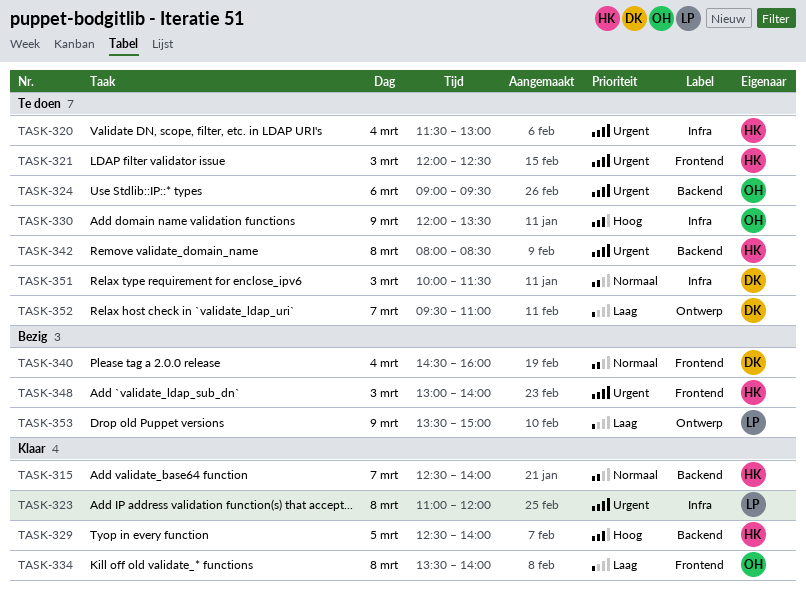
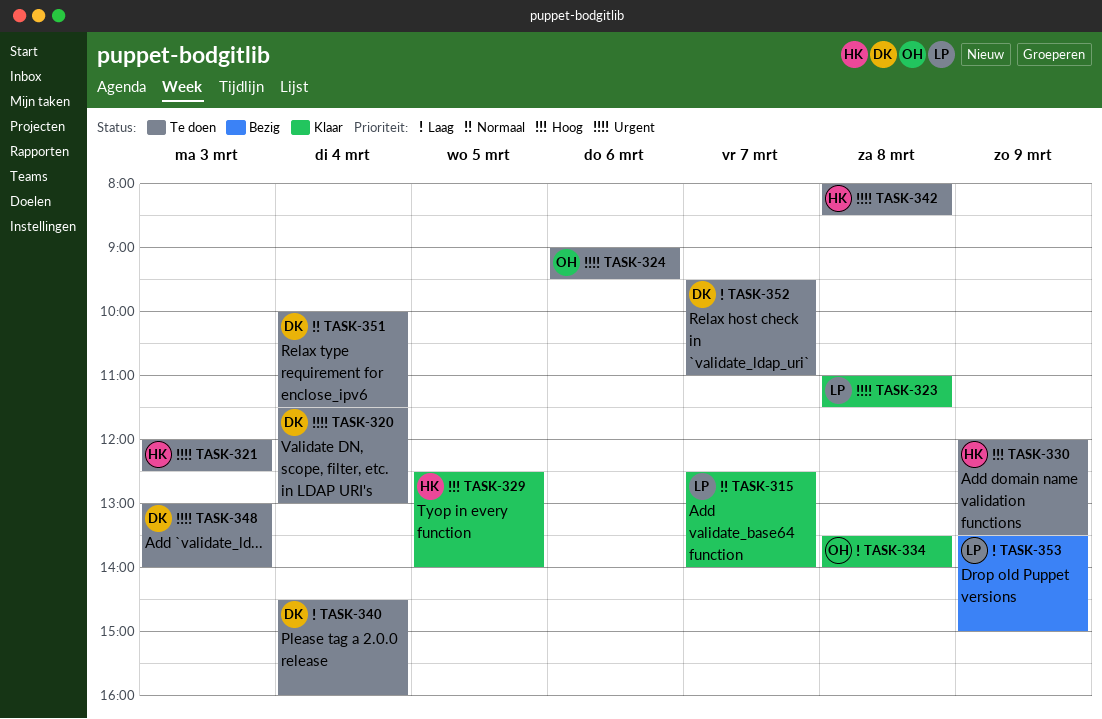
TASK-315, owner: HK -> LP
TASK-320, owner: HK -> DK
TASK-323, ends: 12:00 -> 11:30
TASK-330, owner: OH -> HK
TASK-340, status: Bezig -> Te doen
TASK-340, priority: Normaal -> Laag
TASK-348, status: Bezig -> Te doen
TASK-348, owner: HK -> DK
TASK-351, day: Mar 3 -> Mar 4

